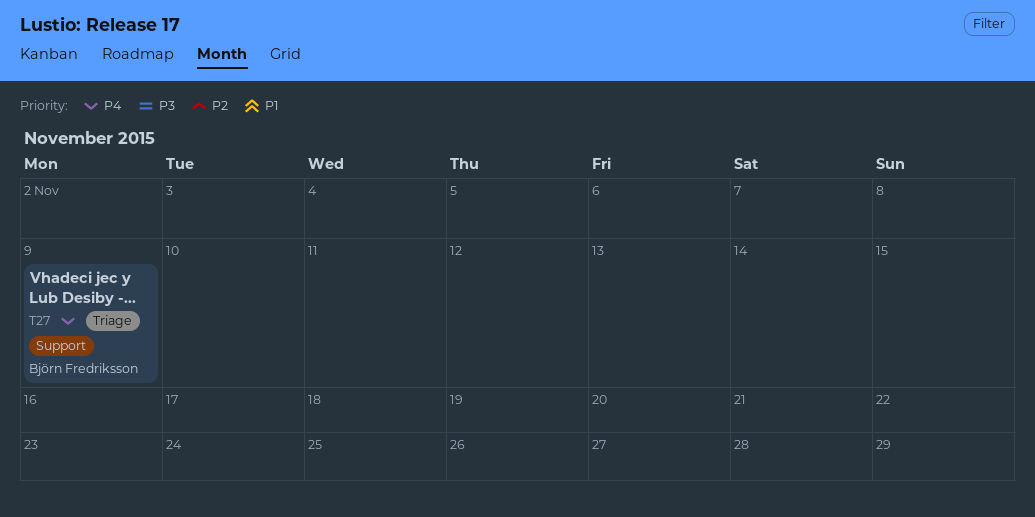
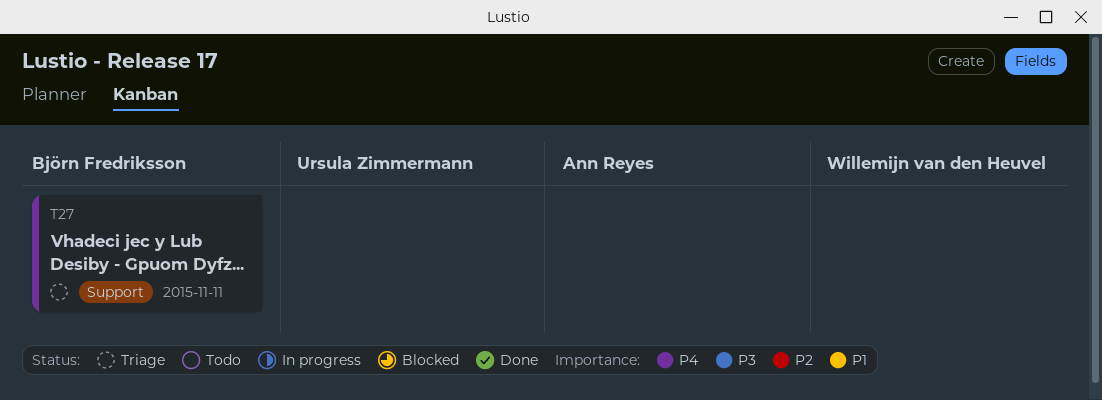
T27, due: Nov 9 -> Nov 11

